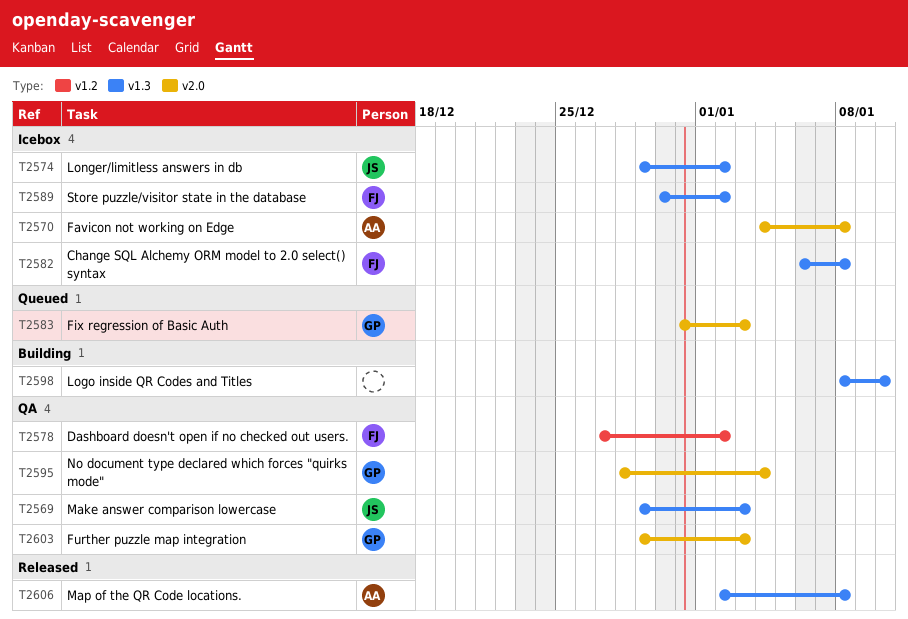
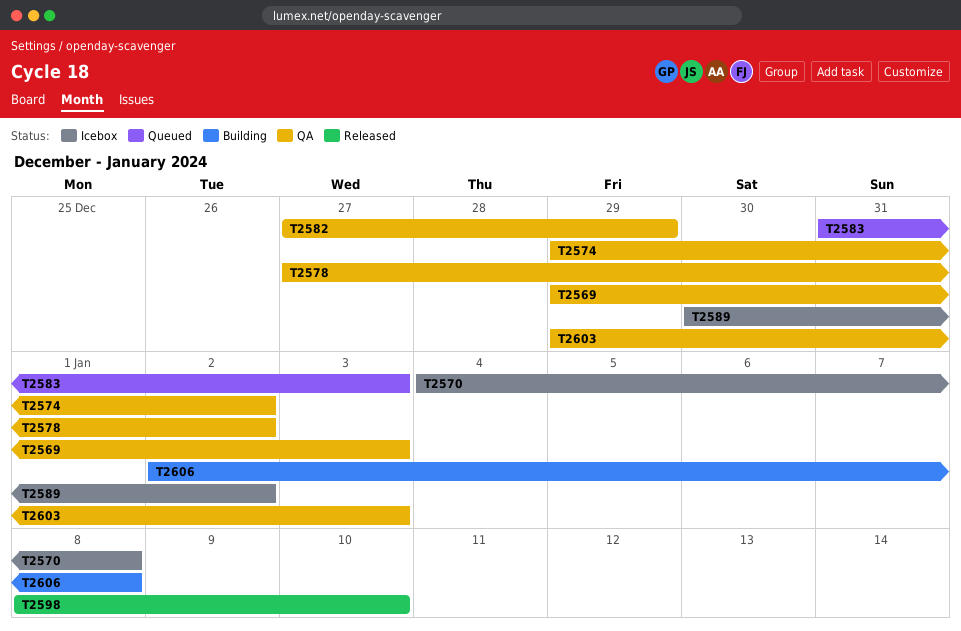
T2574, status: Icebox -> QA
T2582, status: Icebox -> QA
T2582, start: Jan 6 -> Dec 27
T2582, due: Jan 8 -> Dec 29
T2595: present -> none
T2598, status: Building -> Released
T2606, status: Released -> Building

